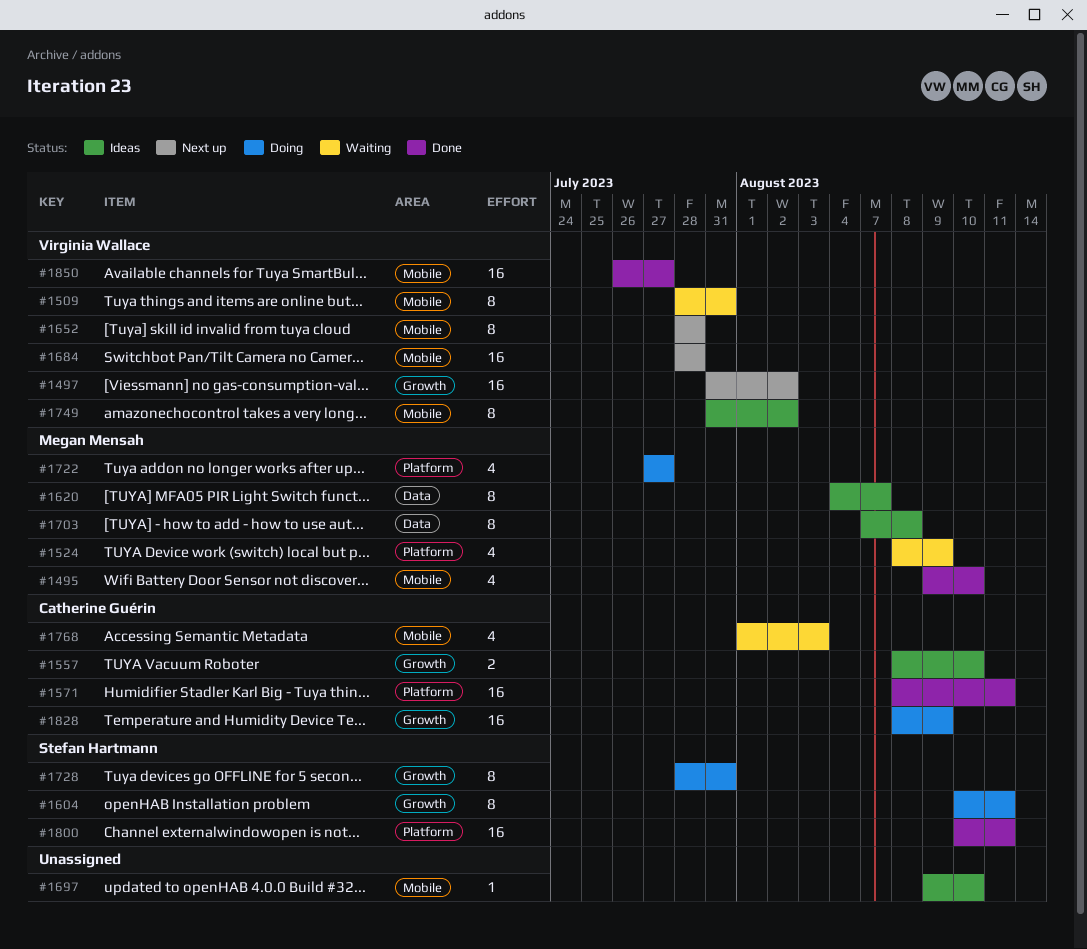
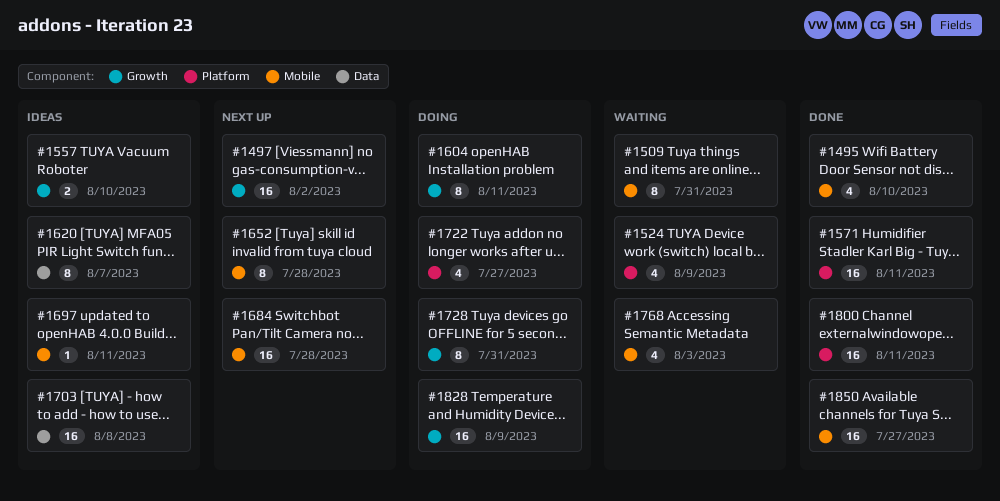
#1697, due: Aug 10 -> Aug 11
#1703, estimate: 8 -> 16
#1749: present -> none

